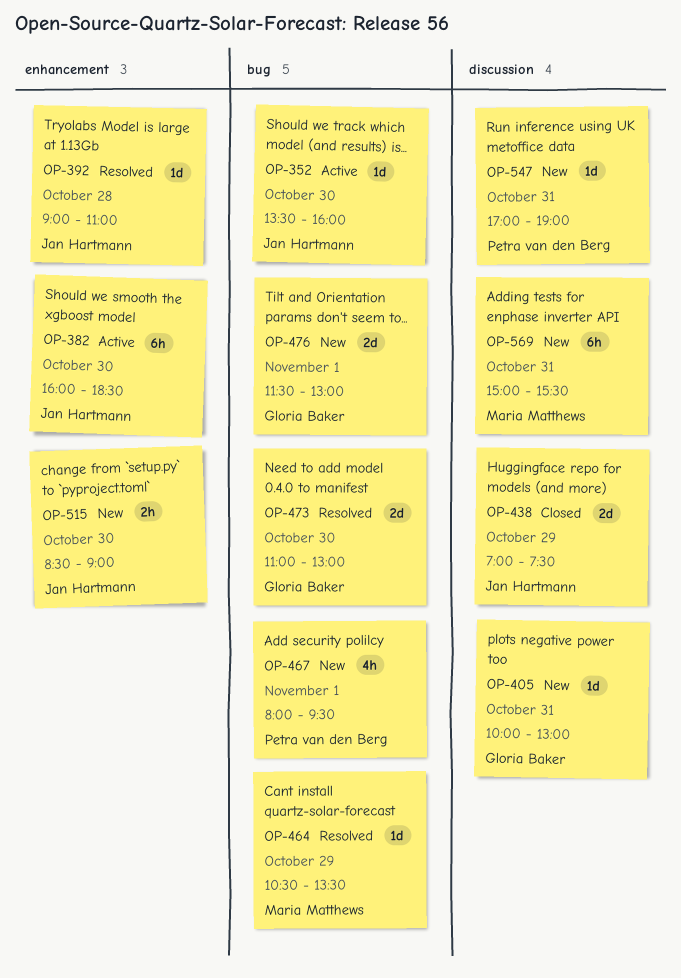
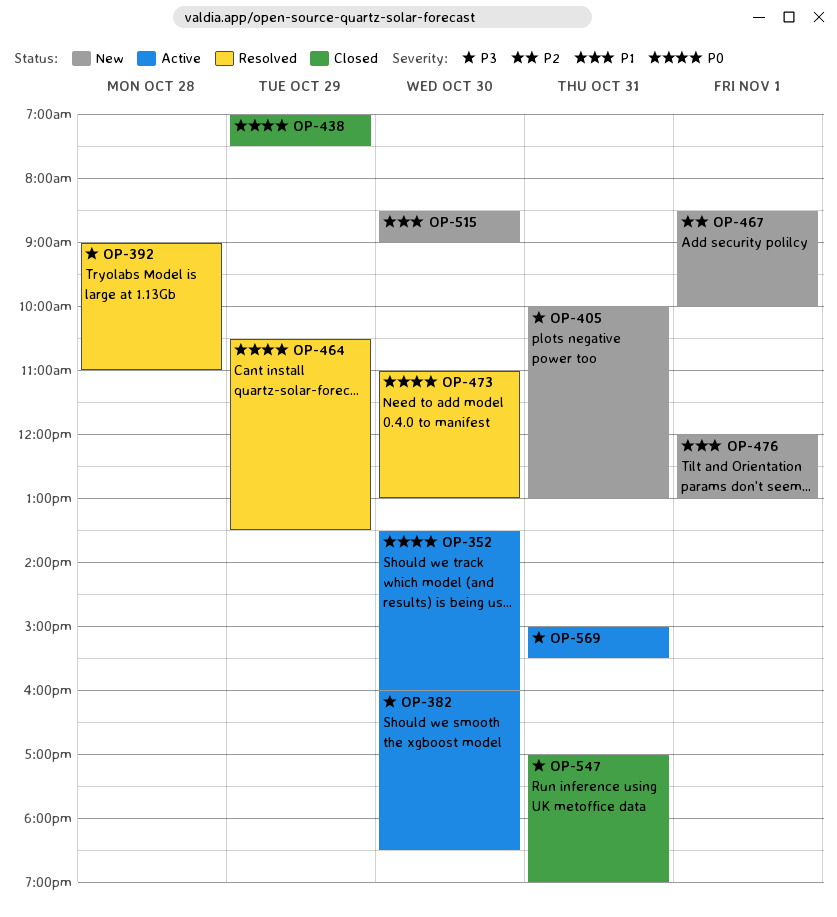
OP-467, begins: 08:00 -> 08:30
OP-467, ends: 09:30 -> 10:00
OP-476, begins: 11:30 -> 12:00
OP-547, status: New -> Closed
OP-569, status: New -> Active

